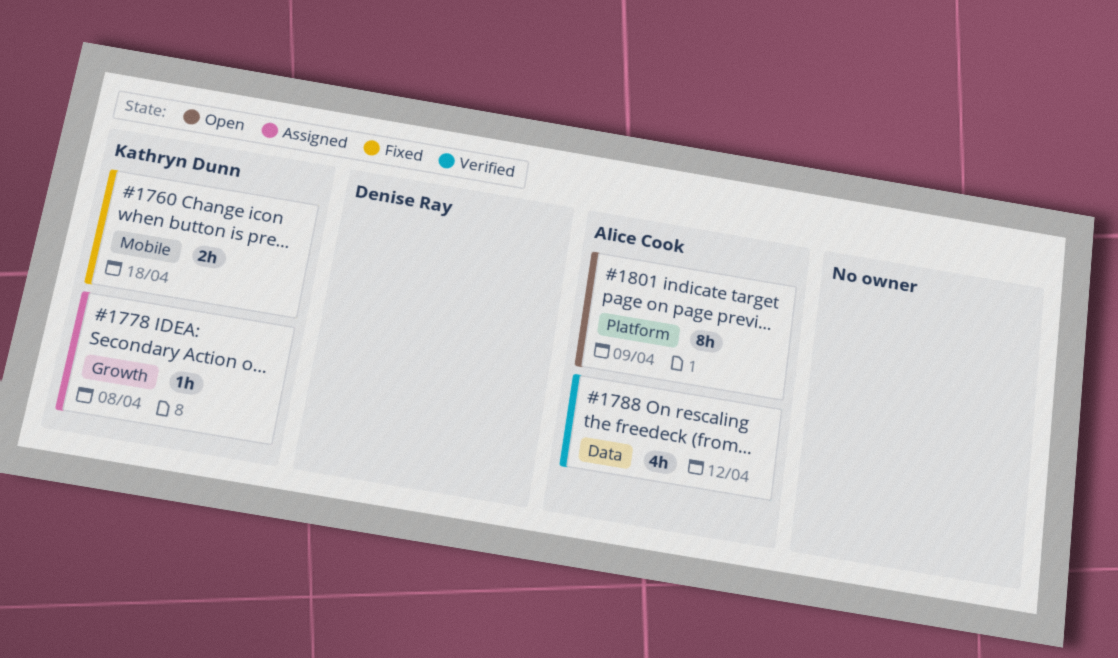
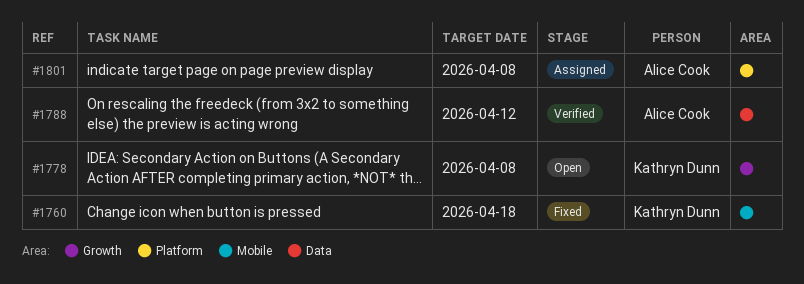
#1778, status: Assigned -> Open
#1801, status: Open -> Assigned
#1801, due: Apr 9 -> Apr 8

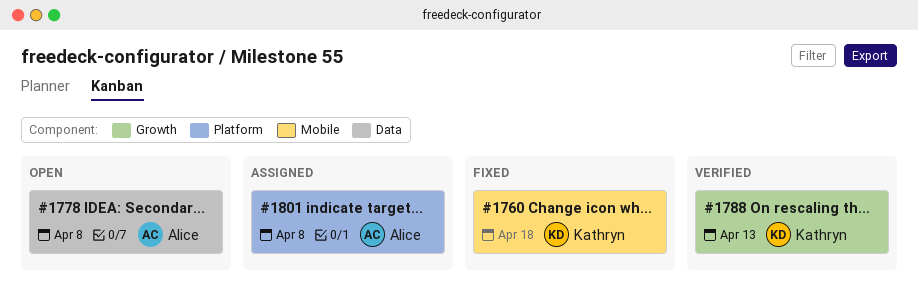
#1778, owner: Kathryn Dunn -> Alice Cook
#1778, label: Growth -> Data
#1788, owner: Alice Cook -> Kathryn Dunn
#1788, label: Data -> Growth
#1788, due: Apr 12 -> Apr 13

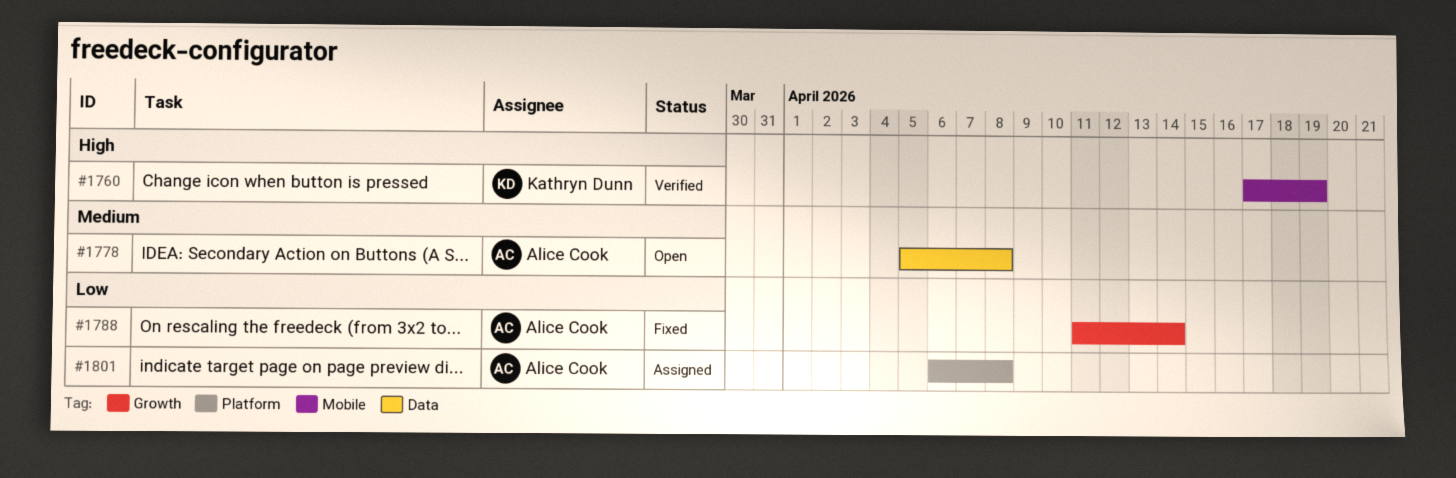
#1760, status: Fixed -> Verified
#1760, due: Apr 18 -> Apr 19
#1788, status: Verified -> Fixed
#1788, owner: Kathryn Dunn -> Alice Cook
#1788, due: Apr 13 -> Apr 14

